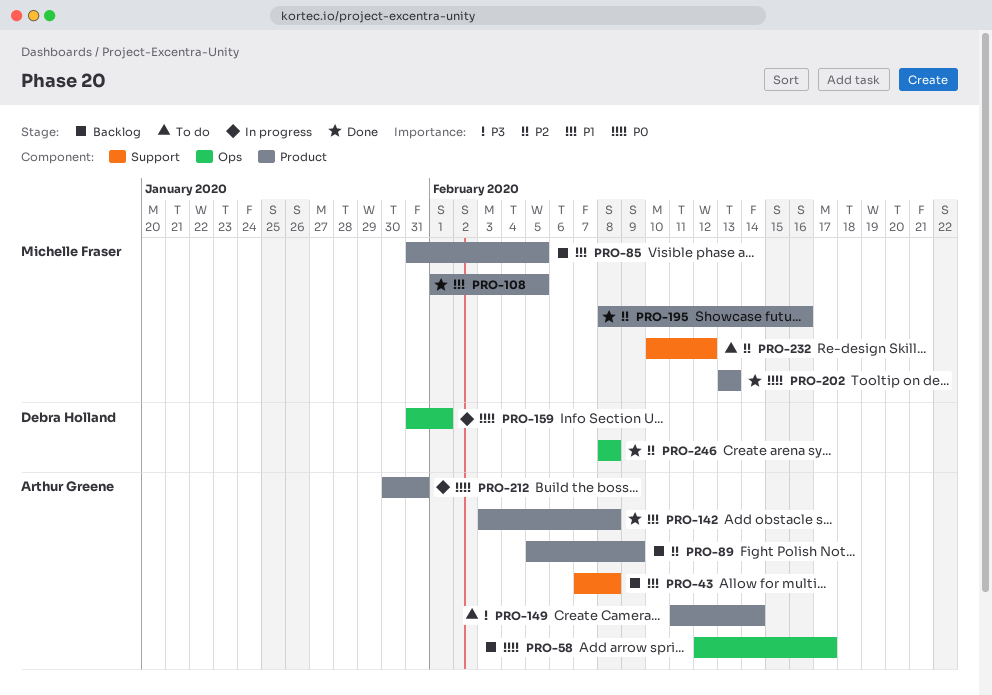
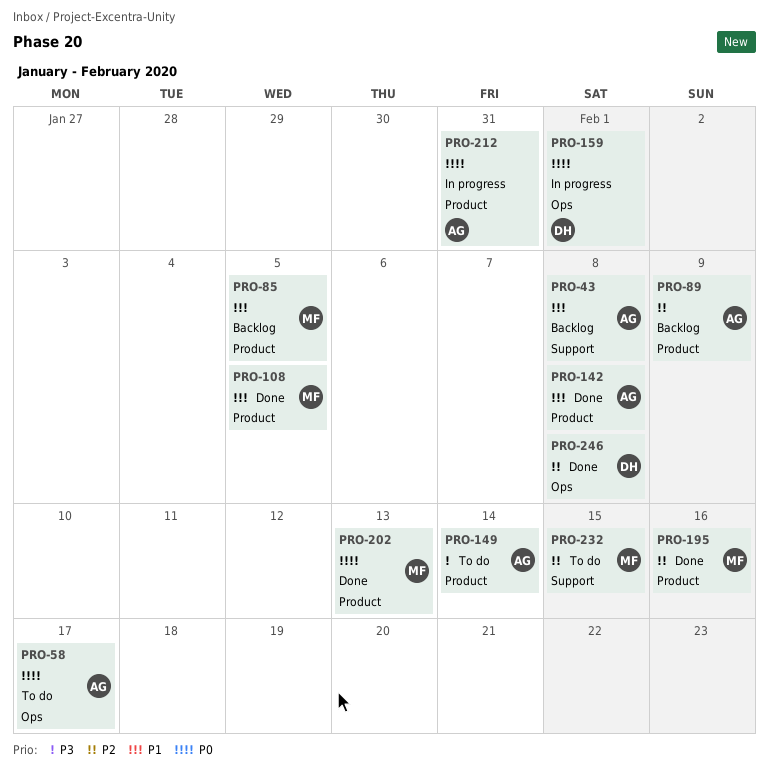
PRO-58, status: Backlog -> To do
PRO-232, due: Feb 12 -> Feb 15

